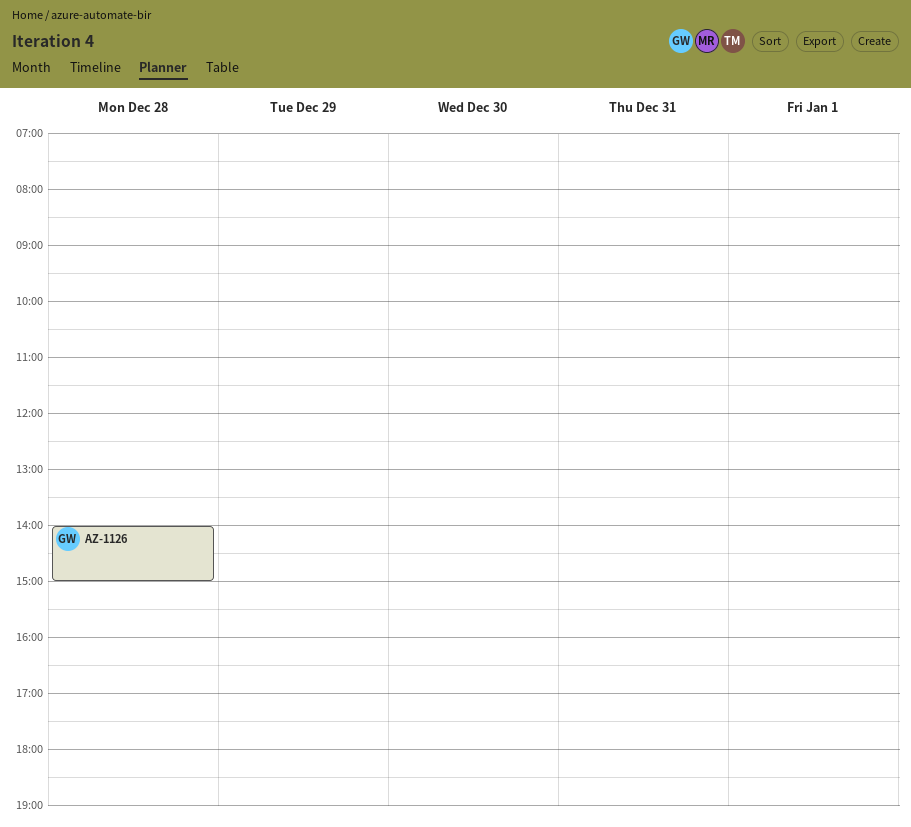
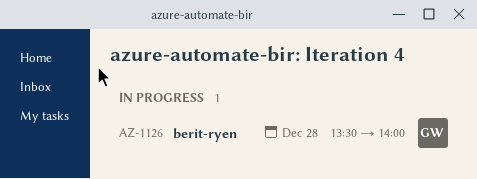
AZ-1126, begins: 14:00 -> 13:30
AZ-1126, ends: 15:00 -> 14:00

